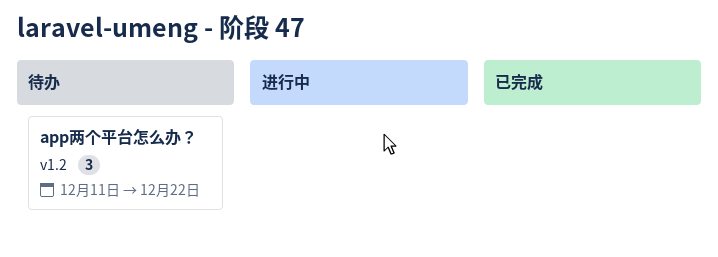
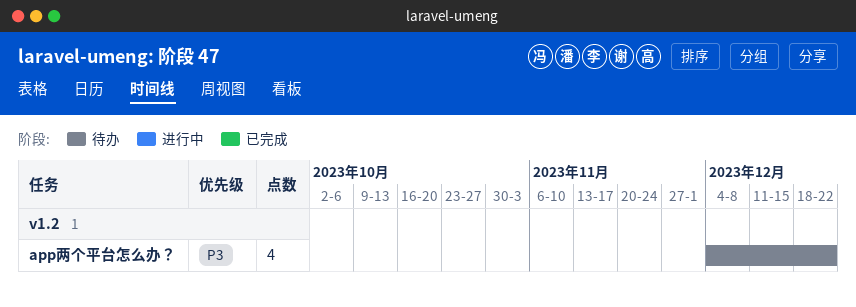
app两个平台怎么办？, estimate: 3 -> 4
app两个平台怎么办？, start: Dec 11 -> Dec 4

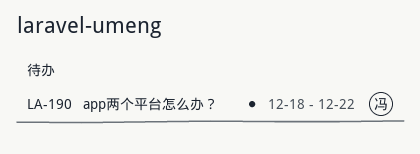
app两个平台怎么办？, estimate: 4 -> 1
app两个平台怎么办？, start: Dec 4 -> Dec 18

